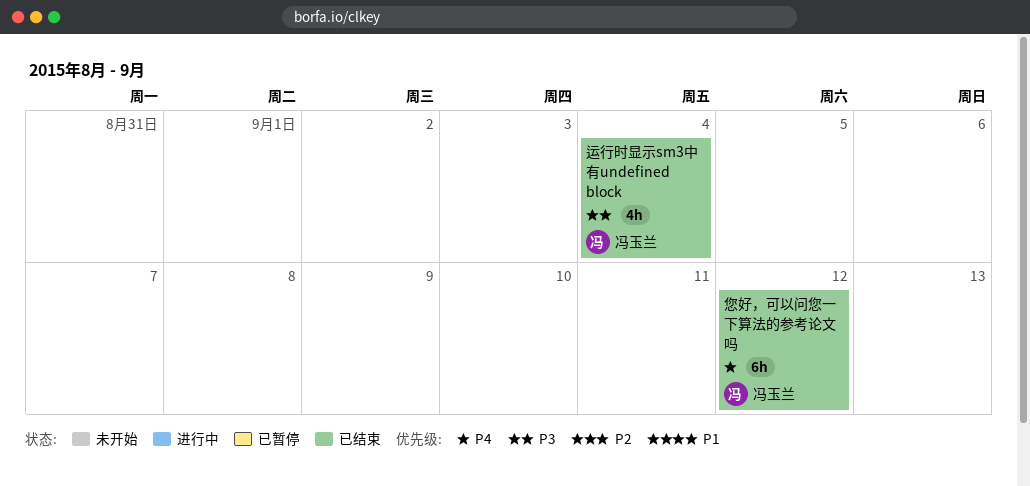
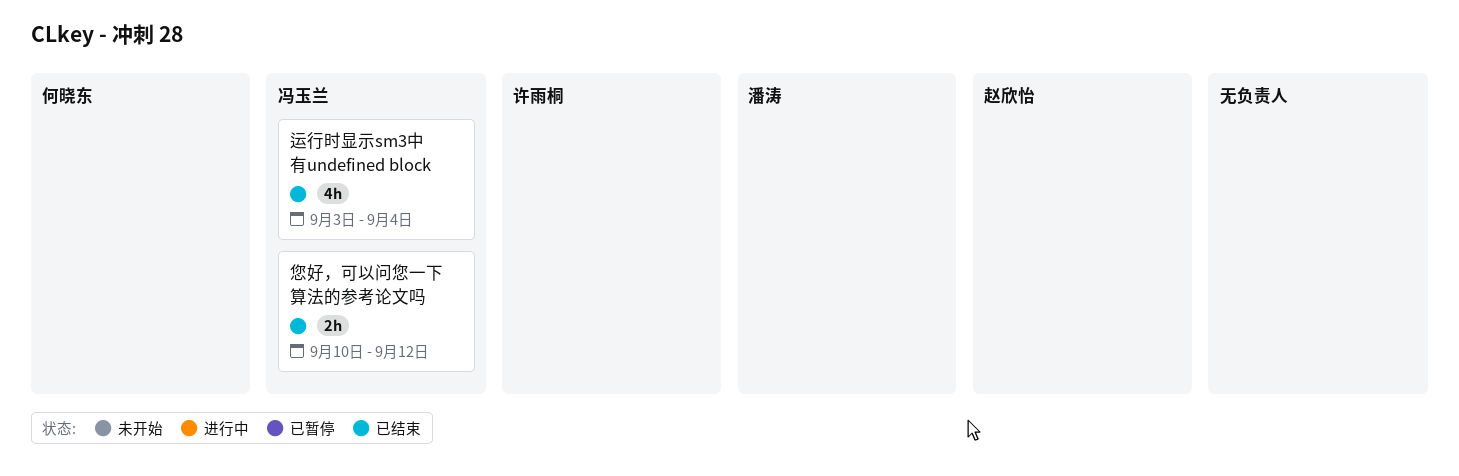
您好，可以问您一下算法的参考论文吗, estimate: 6h -> 2h

